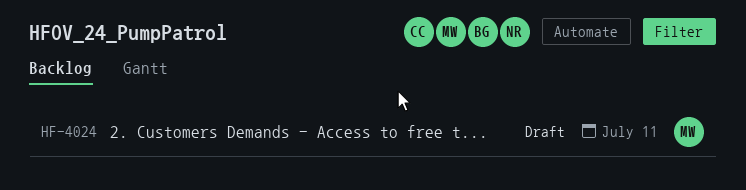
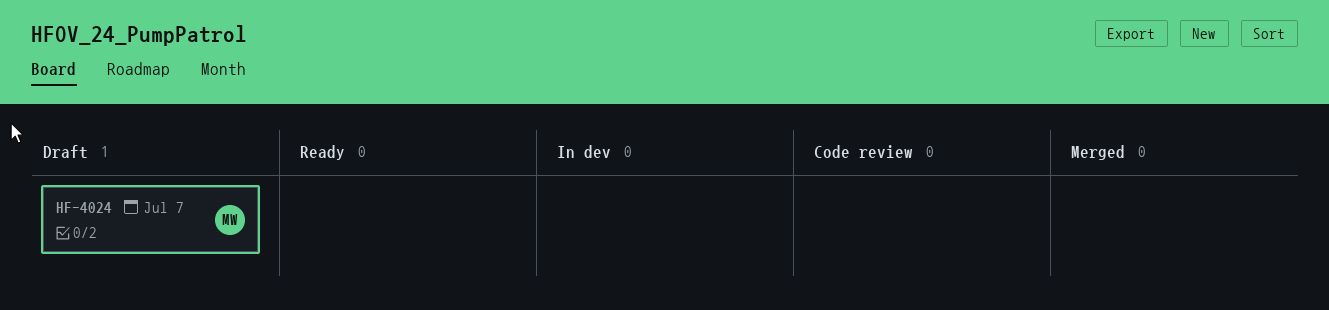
HF-4024, due: Jul 11 -> Jul 7

